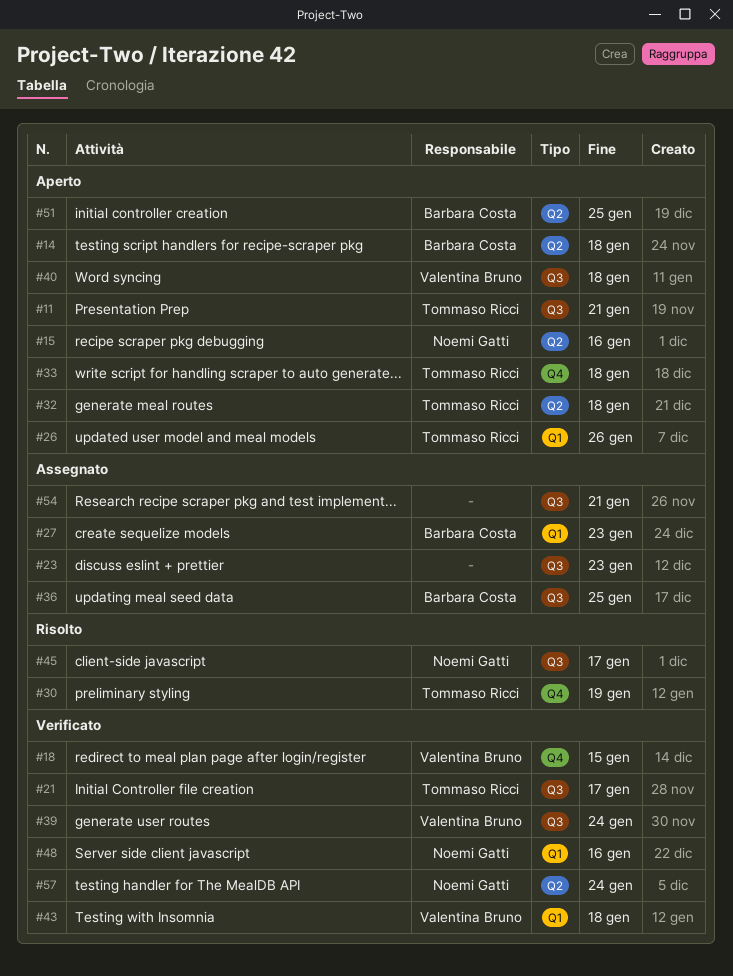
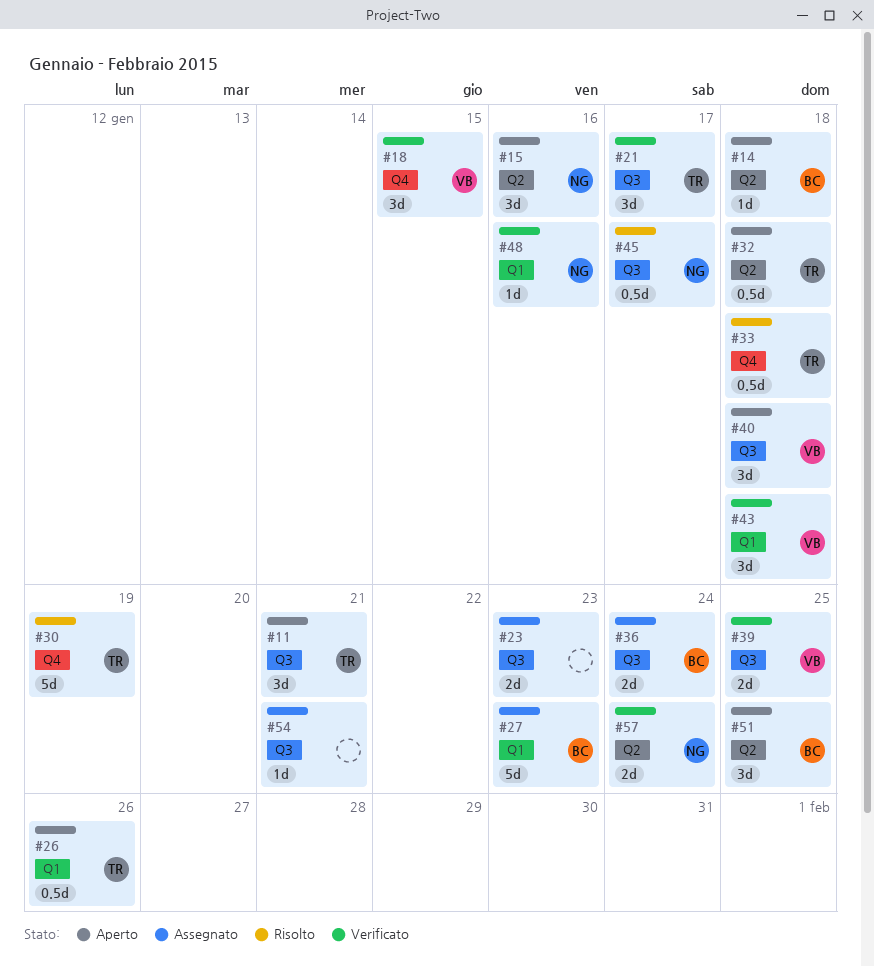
#33, status: Aperto -> Risolto
#36, due: Jan 25 -> Jan 24
#39, due: Jan 24 -> Jan 25

